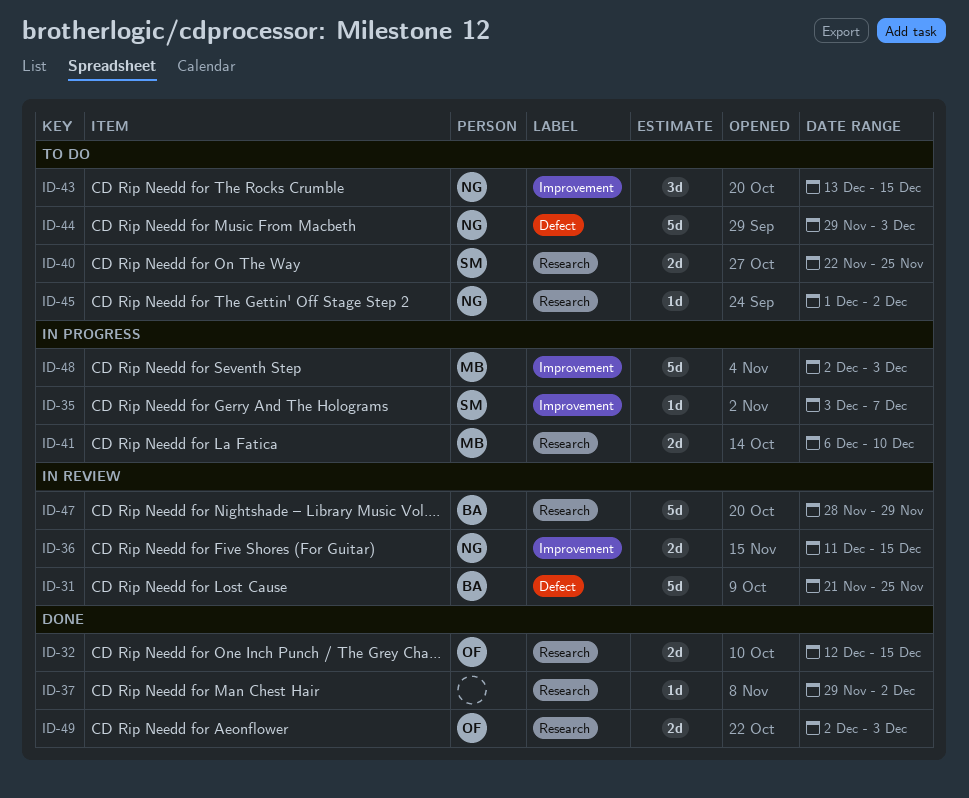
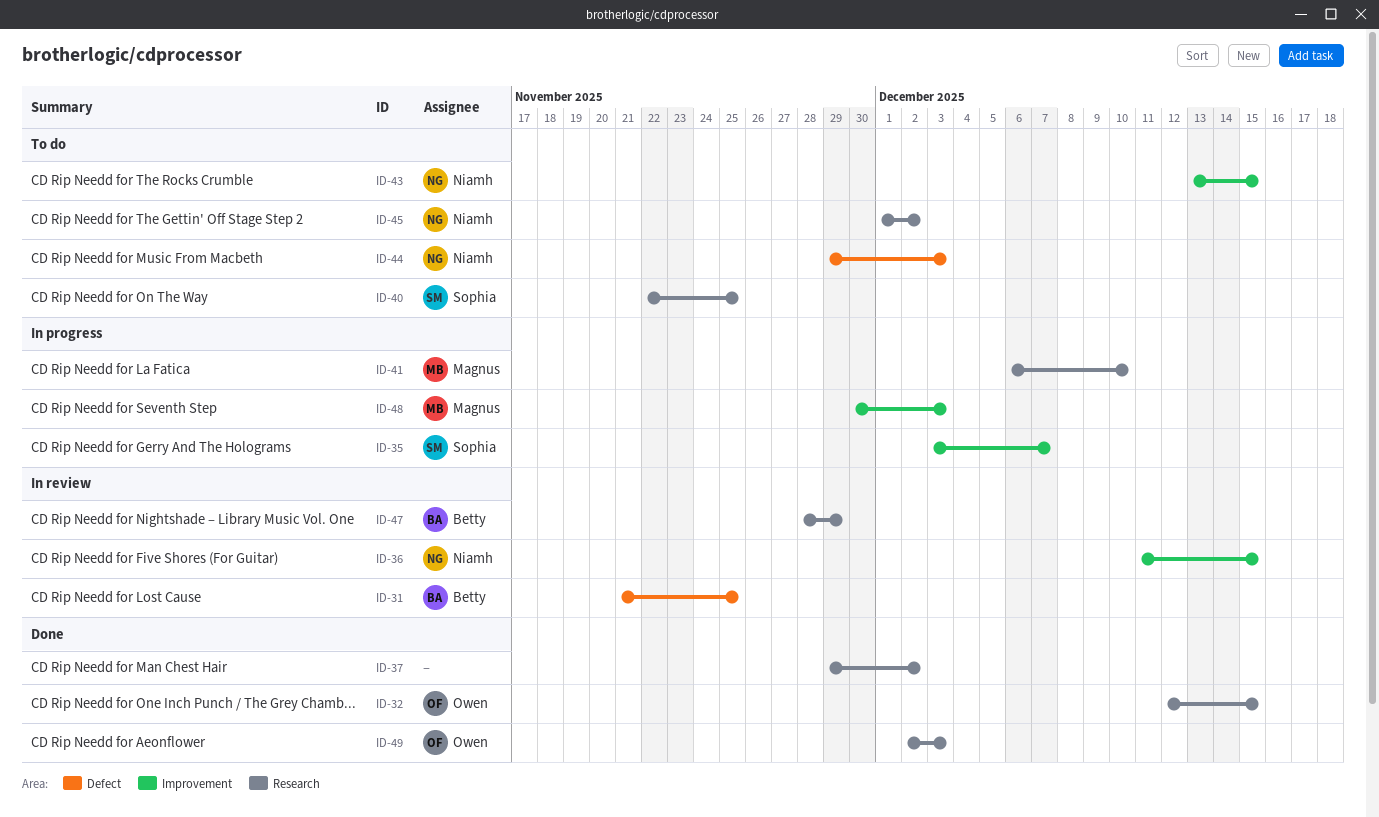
ID-48, start: Dec 2 -> Nov 30

